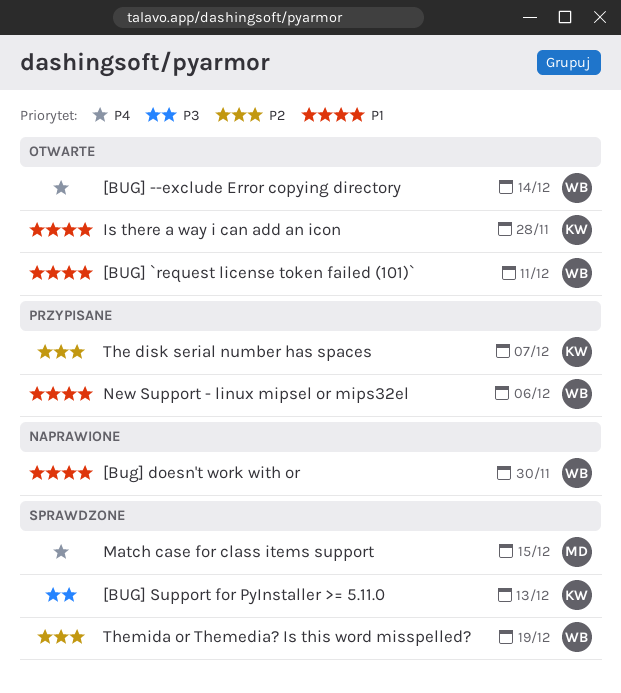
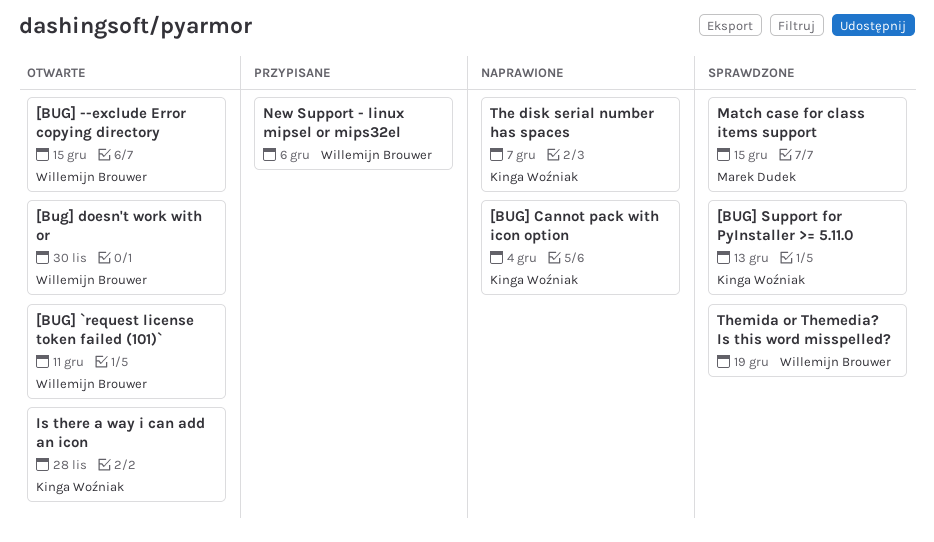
[BUG] --exclude Error copying directory, due: Dec 14 -> Dec 15
[BUG] Cannot pack with icon option: none -> present
[Bug] doesn't work with or, status: Naprawione -> Otwarte
The disk serial number has spaces, status: Przypisane -> Naprawione

